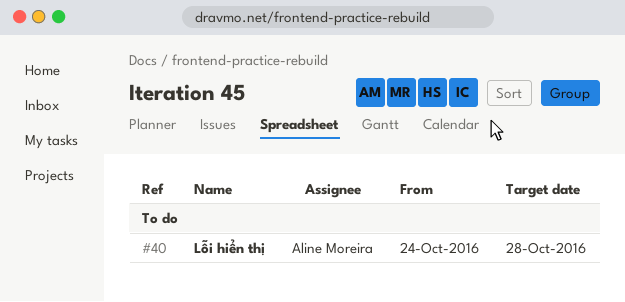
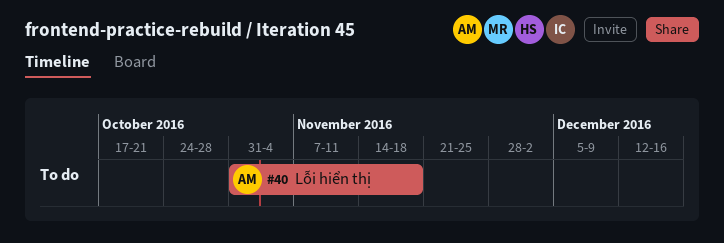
#40, start: Oct 24 -> Oct 31
#40, due: Oct 28 -> Nov 18

